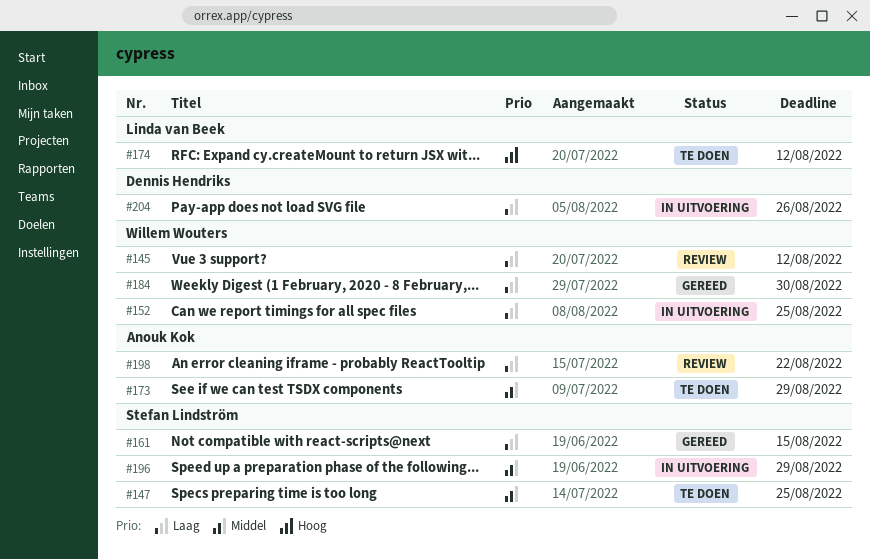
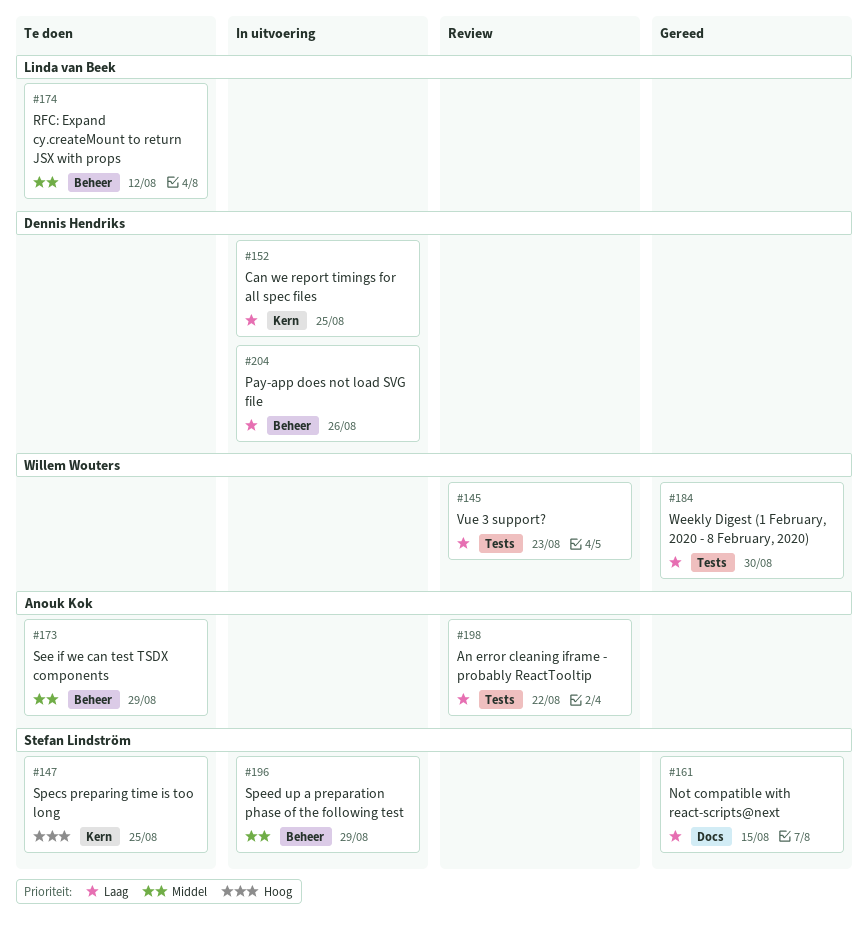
#145, due: Aug 12 -> Aug 23
#147, priority: Middel -> Hoog
#152, owner: Willem Wouters -> Dennis Hendriks
#174, priority: Hoog -> Middel

